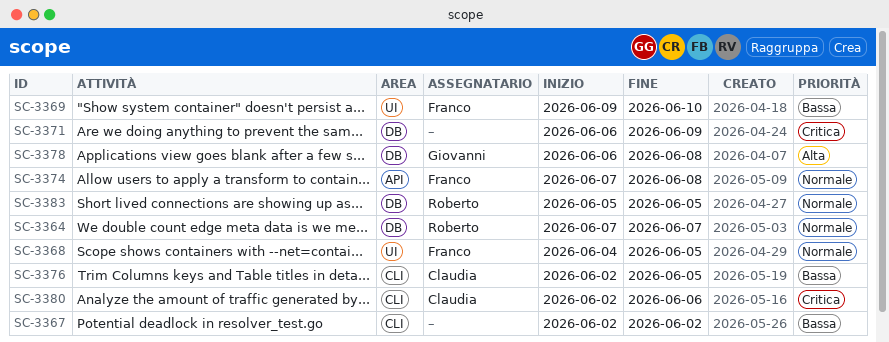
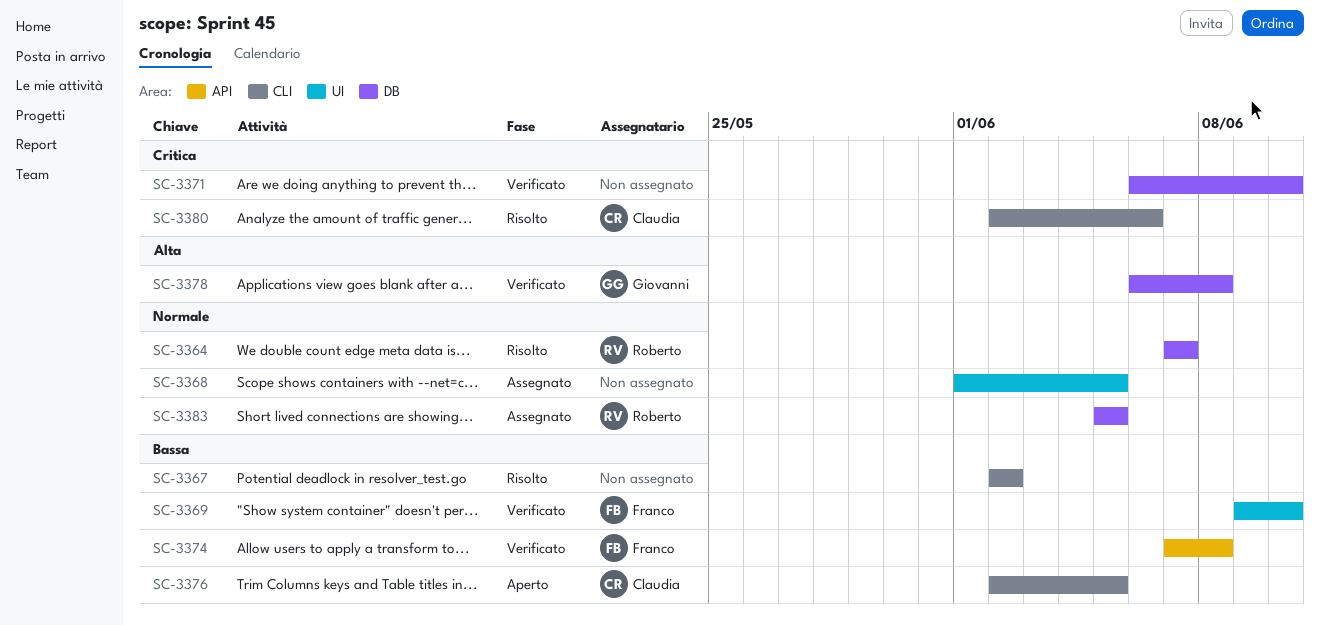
SC-3368, owner: Franco -> none
SC-3368, start: Jun 4 -> Jun 1
SC-3371, due: Jun 9 -> Jun 10
SC-3374, priority: Normale -> Bassa

